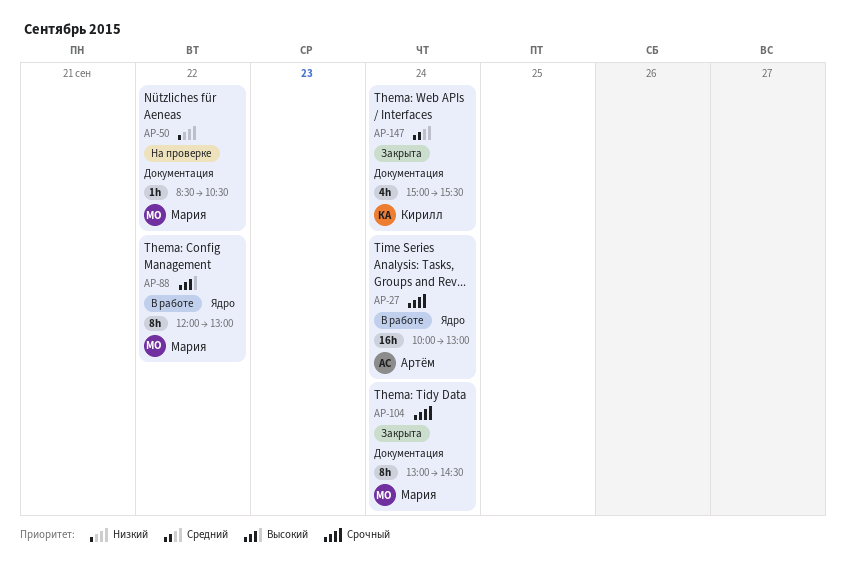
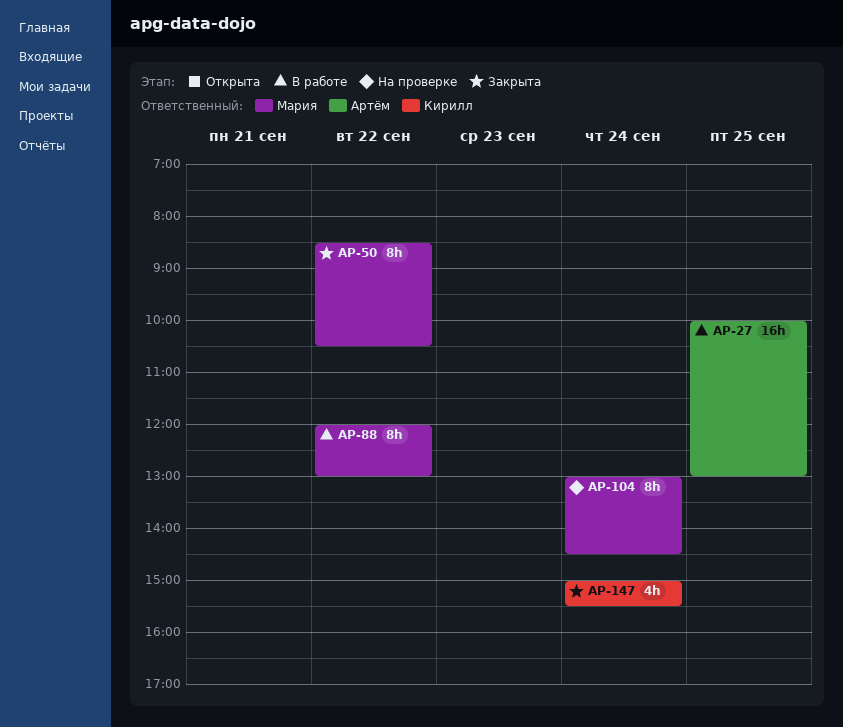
AP-27, day: Sep 24 -> Sep 25
AP-50, status: На проверке -> Закрыта
AP-50, estimate: 1h -> 8h
AP-104, status: Закрыта -> На проверке

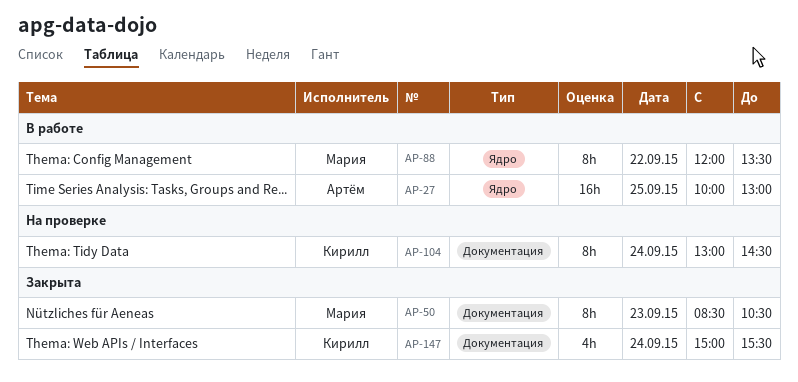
AP-50, day: Sep 22 -> Sep 23
AP-88, ends: 13:00 -> 13:30
AP-104, owner: Мария -> Кирилл

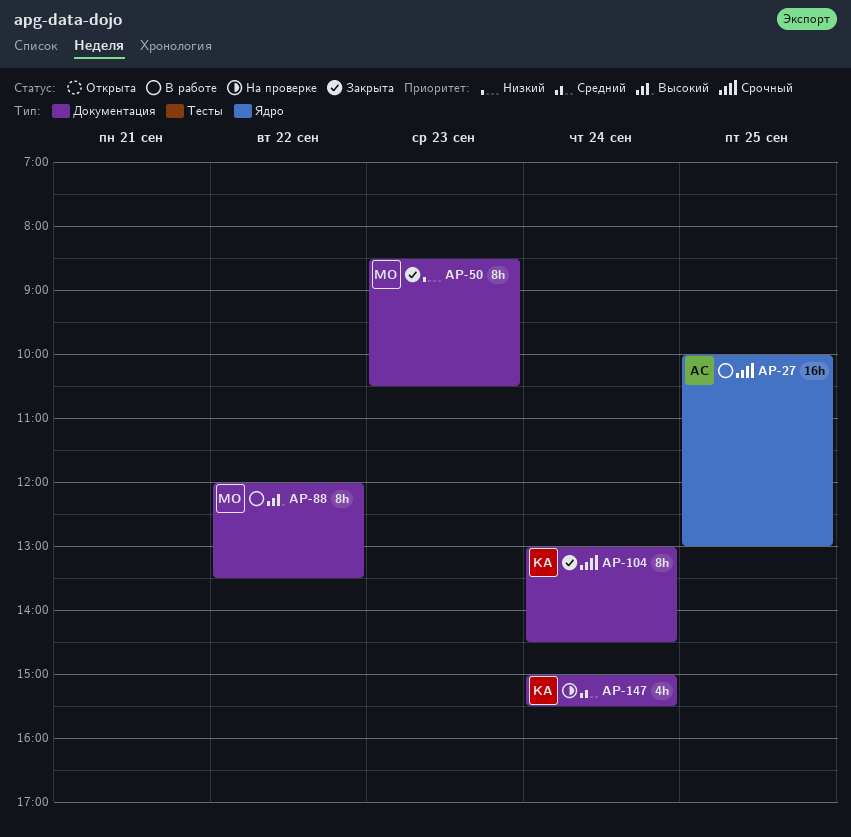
AP-88, label: Ядро -> Документация
AP-104, status: На проверке -> Закрыта
AP-147, status: Закрыта -> На проверке

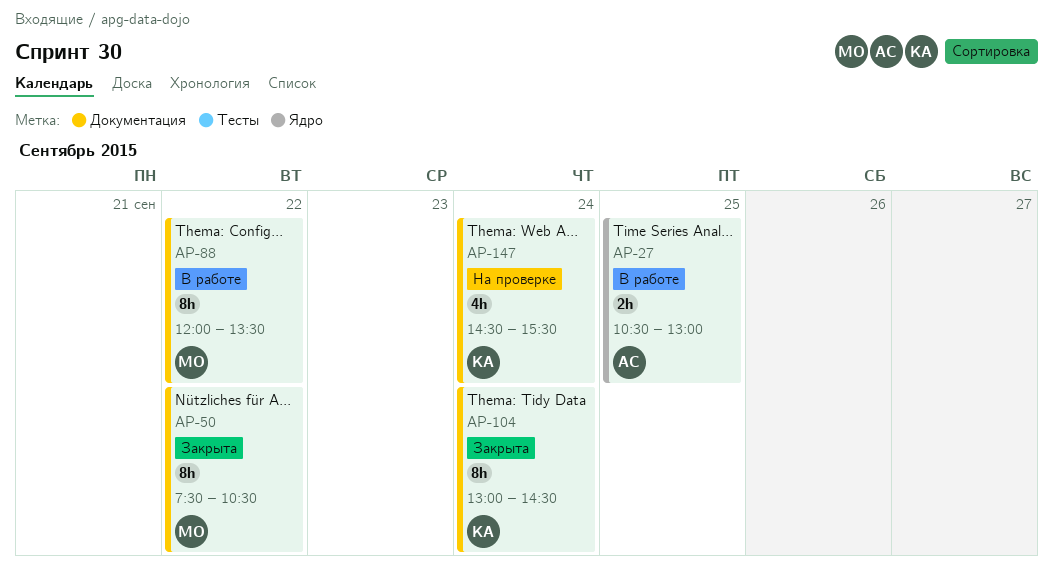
AP-27, estimate: 16h -> 2h
AP-27, begins: 10:00 -> 10:30
AP-50, day: Sep 23 -> Sep 22
AP-50, begins: 08:30 -> 07:30
AP-147, begins: 15:00 -> 14:30

